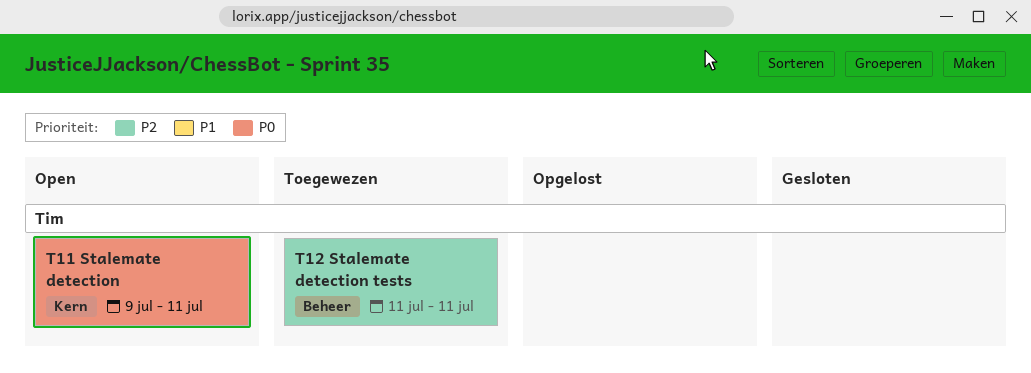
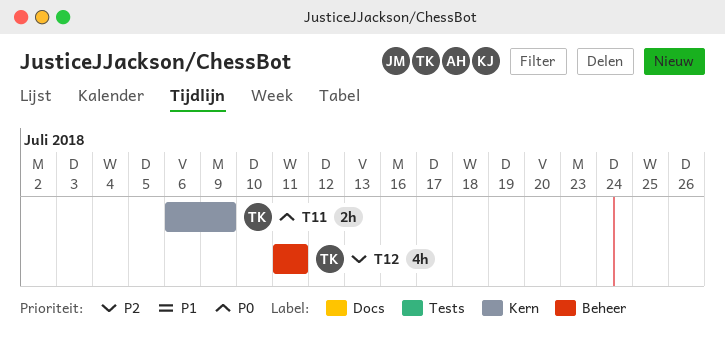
T11, start: Jul 9 -> Jul 6
T11, due: Jul 11 -> Jul 9

